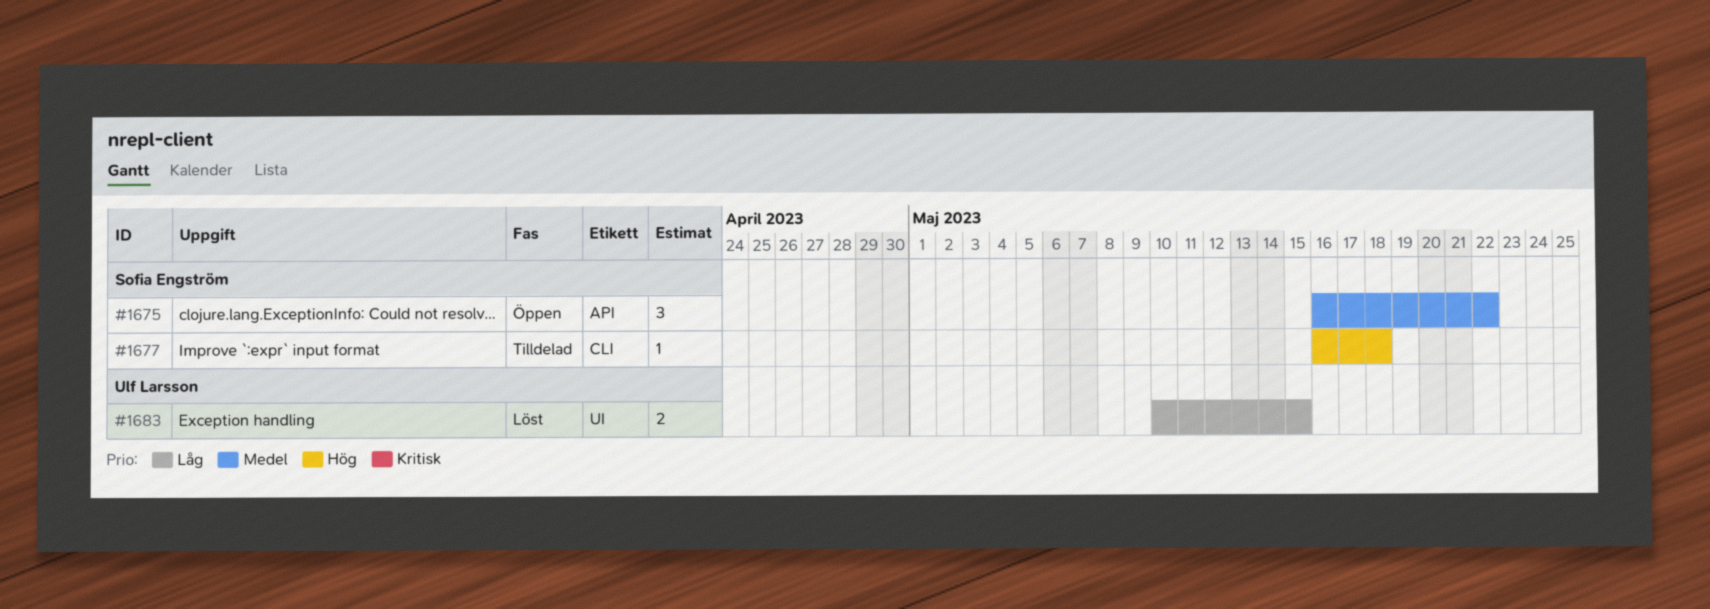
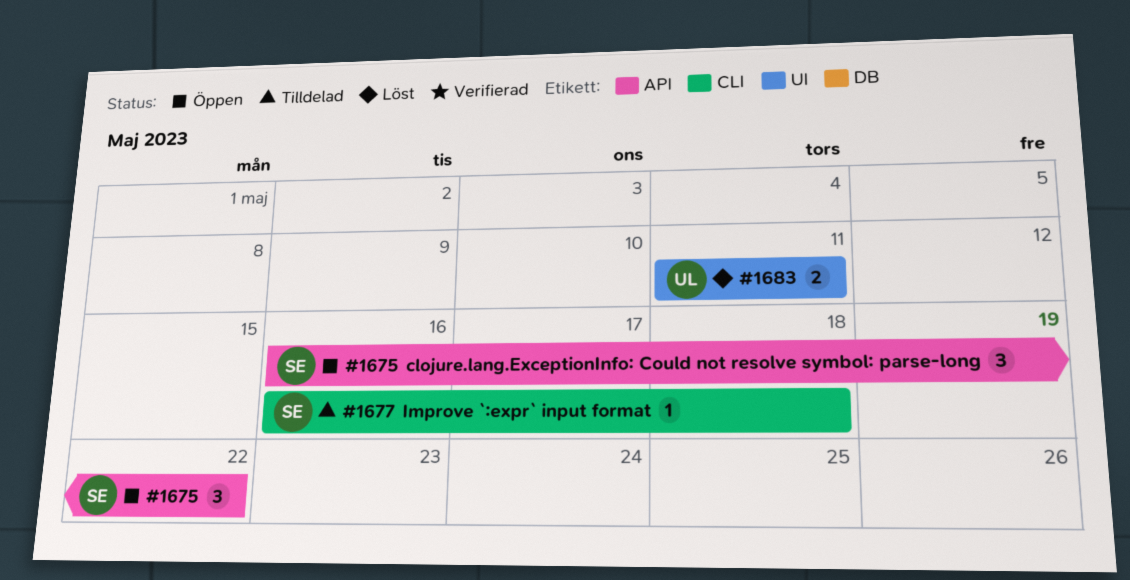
#1683, start: May 10 -> May 11
#1683, due: May 15 -> May 11

